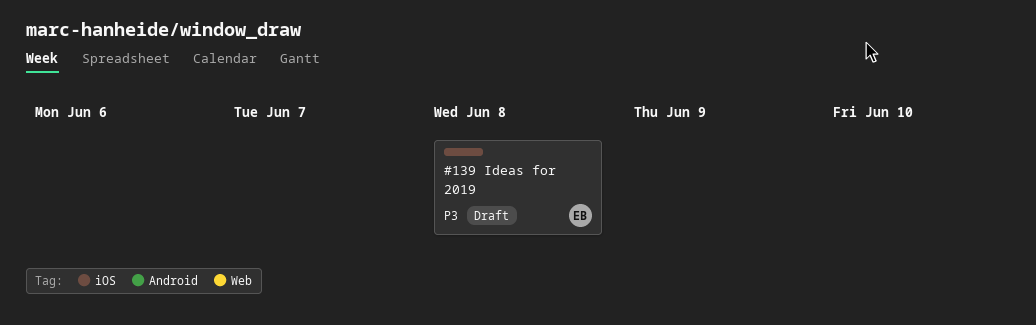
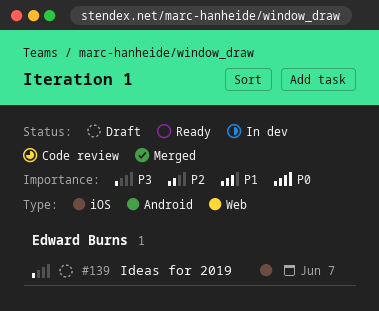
#139, due: Jun 8 -> Jun 7

